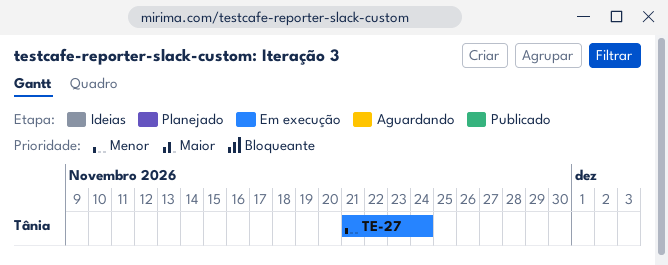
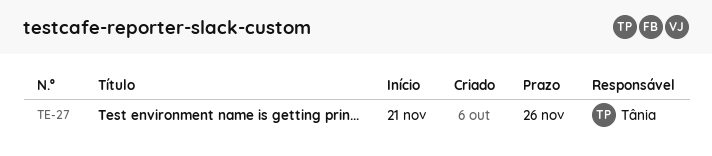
TE-27, due: Nov 24 -> Nov 26

